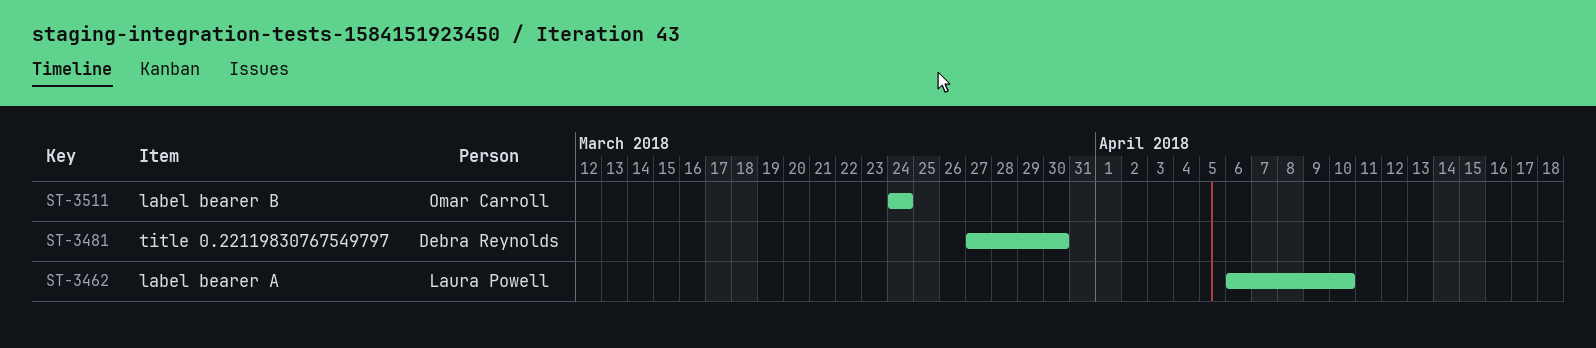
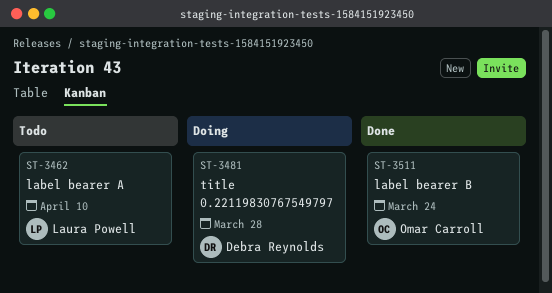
ST-3481, due: Mar 30 -> Mar 28

